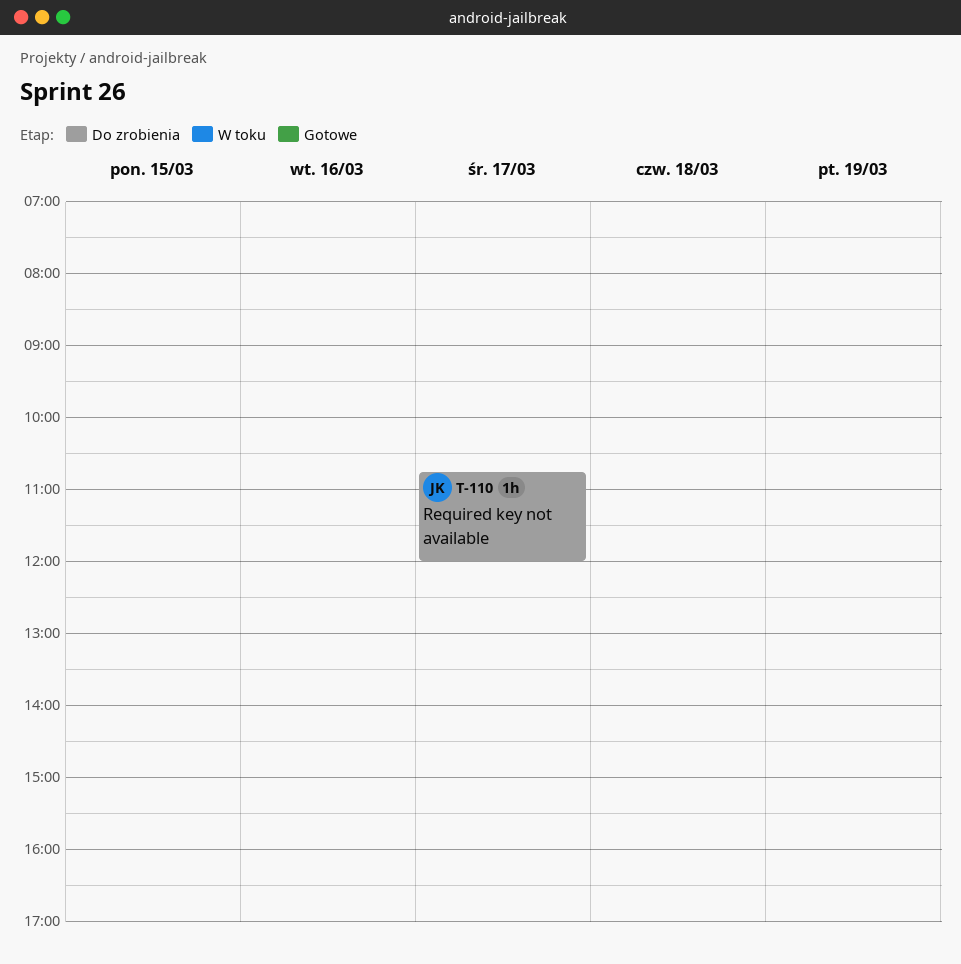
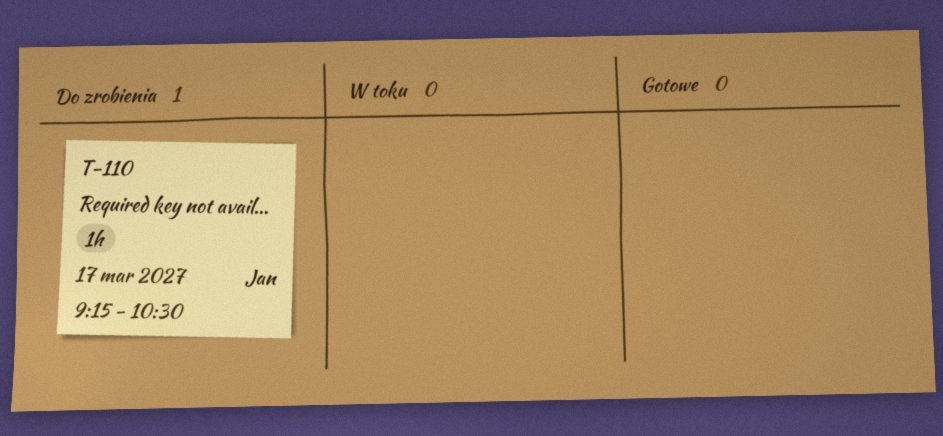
T-110, begins: 10:45 -> 09:15
T-110, ends: 12:00 -> 10:30

